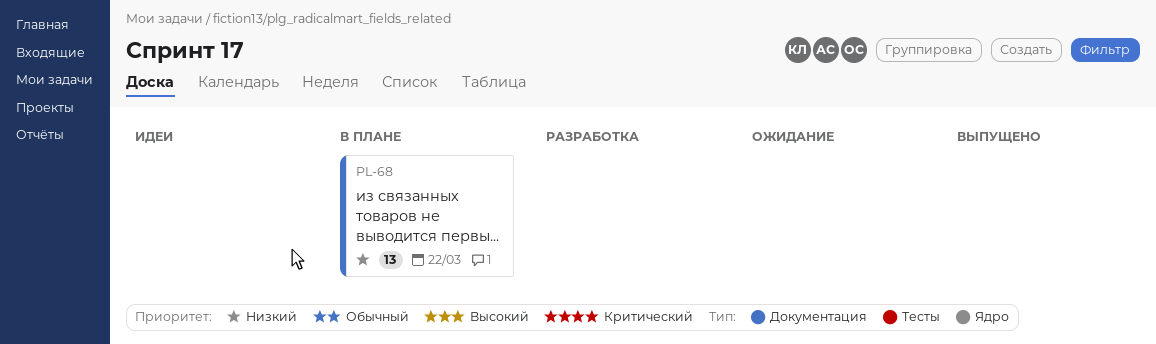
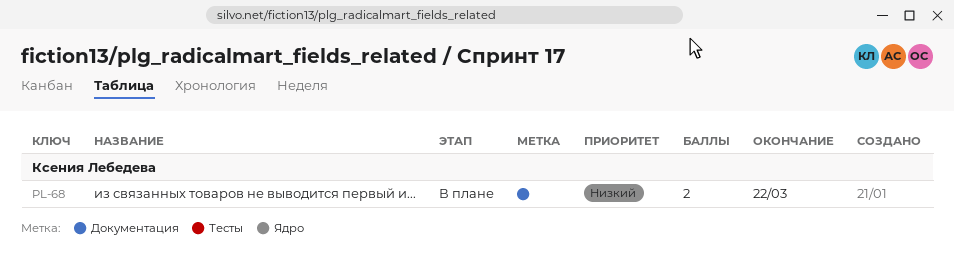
PL-68, estimate: 13 -> 2

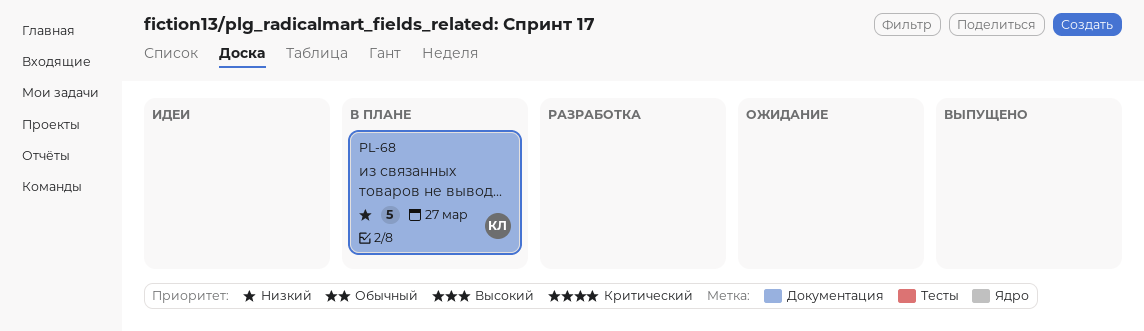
PL-68, estimate: 2 -> 5
PL-68, due: Mar 22 -> Mar 27

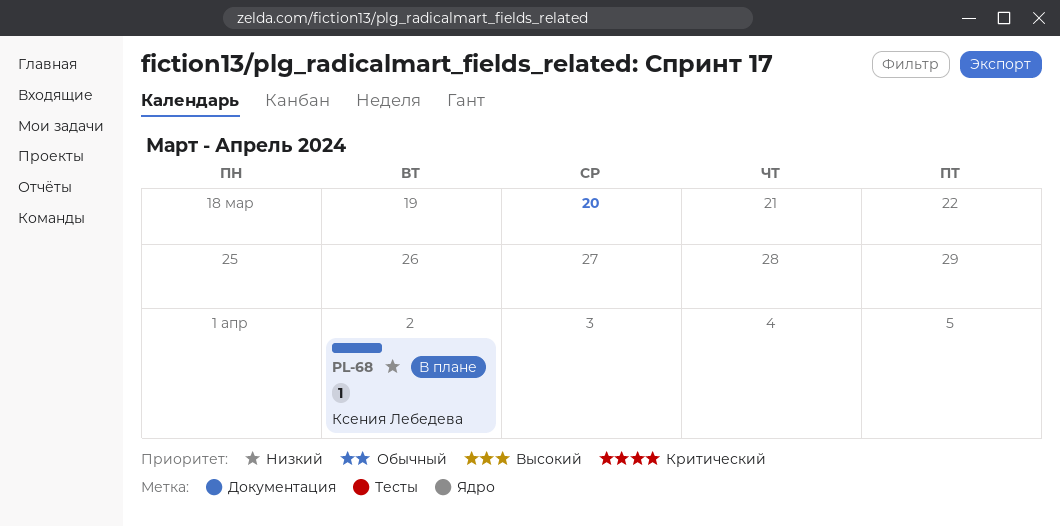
PL-68, estimate: 5 -> 1
PL-68, due: Mar 27 -> Apr 2

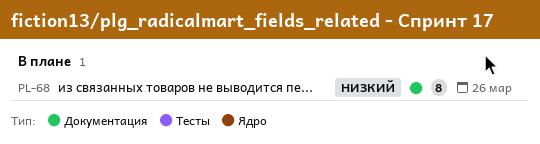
PL-68, estimate: 1 -> 8
PL-68, due: Apr 2 -> Mar 26

